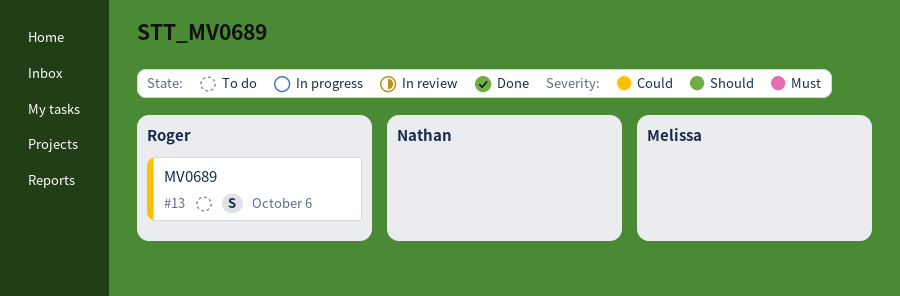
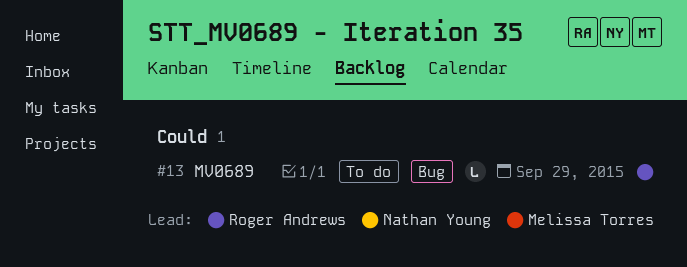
#13, estimate: S -> L
#13, due: Oct 6 -> Sep 29

